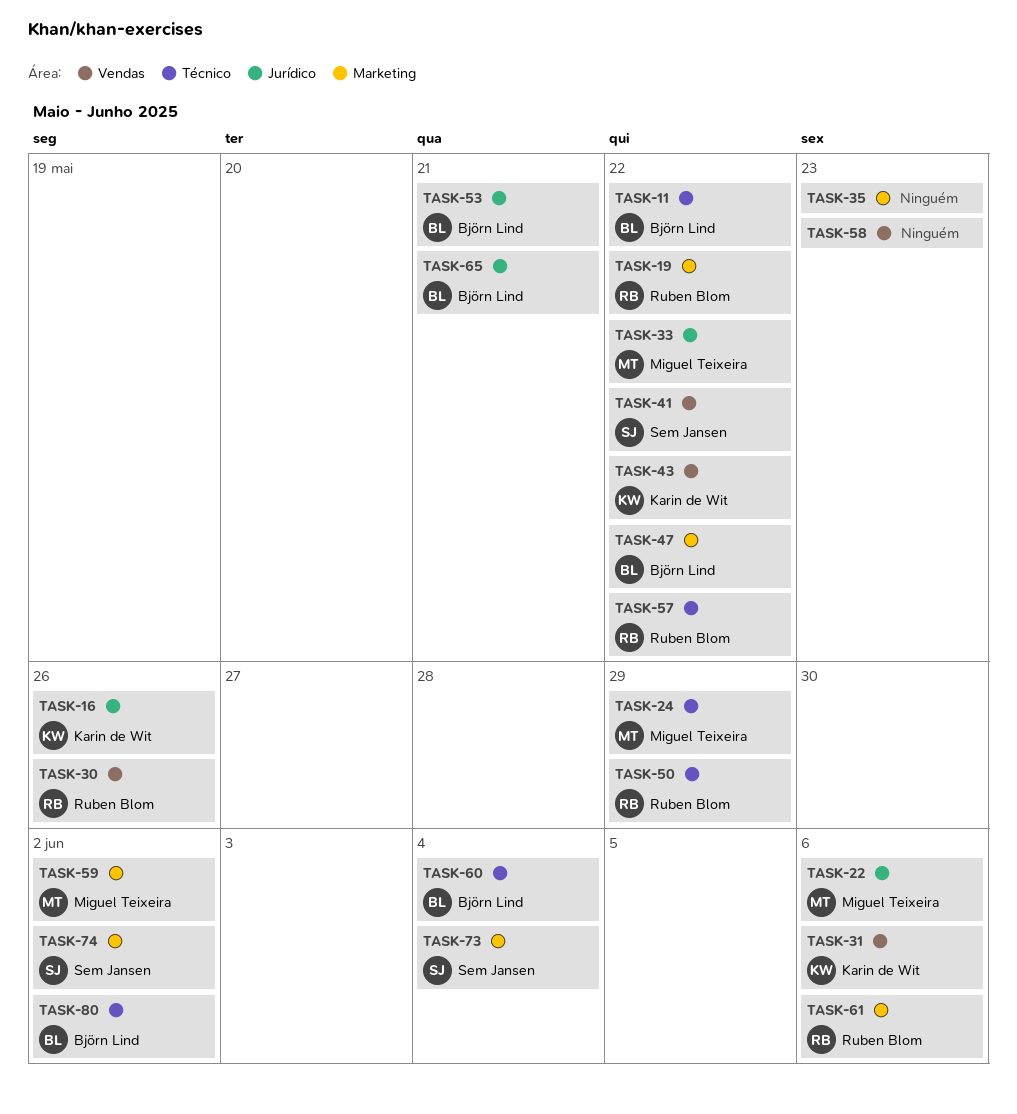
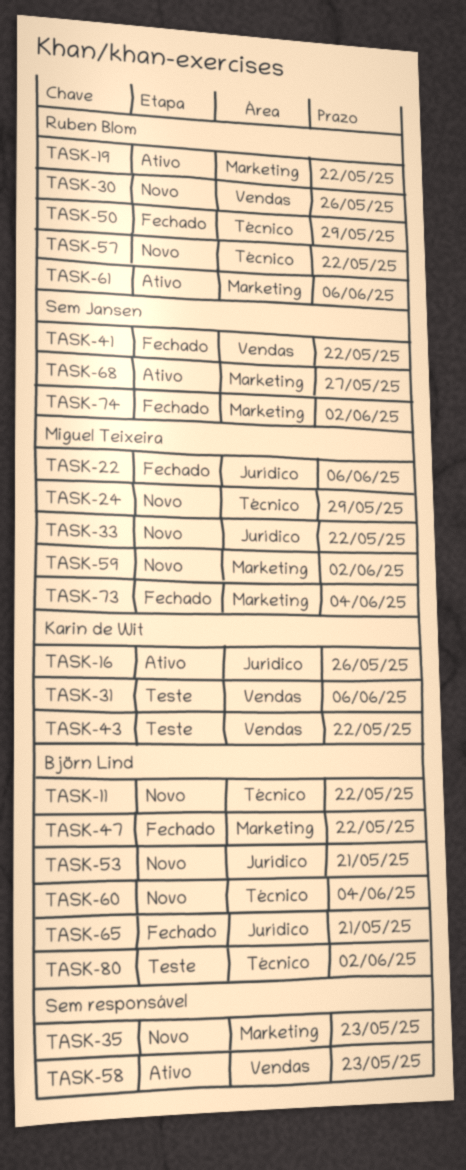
TASK-68: none -> present
TASK-73, owner: Sem Jansen -> Miguel Teixeira

